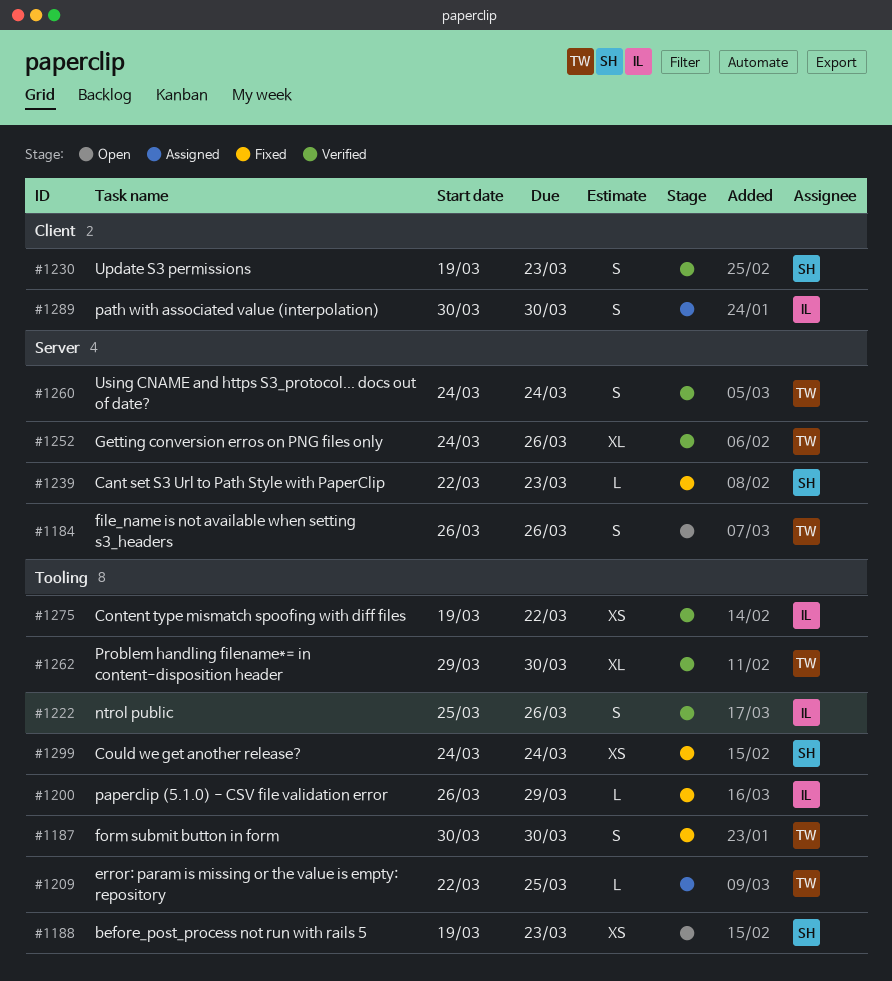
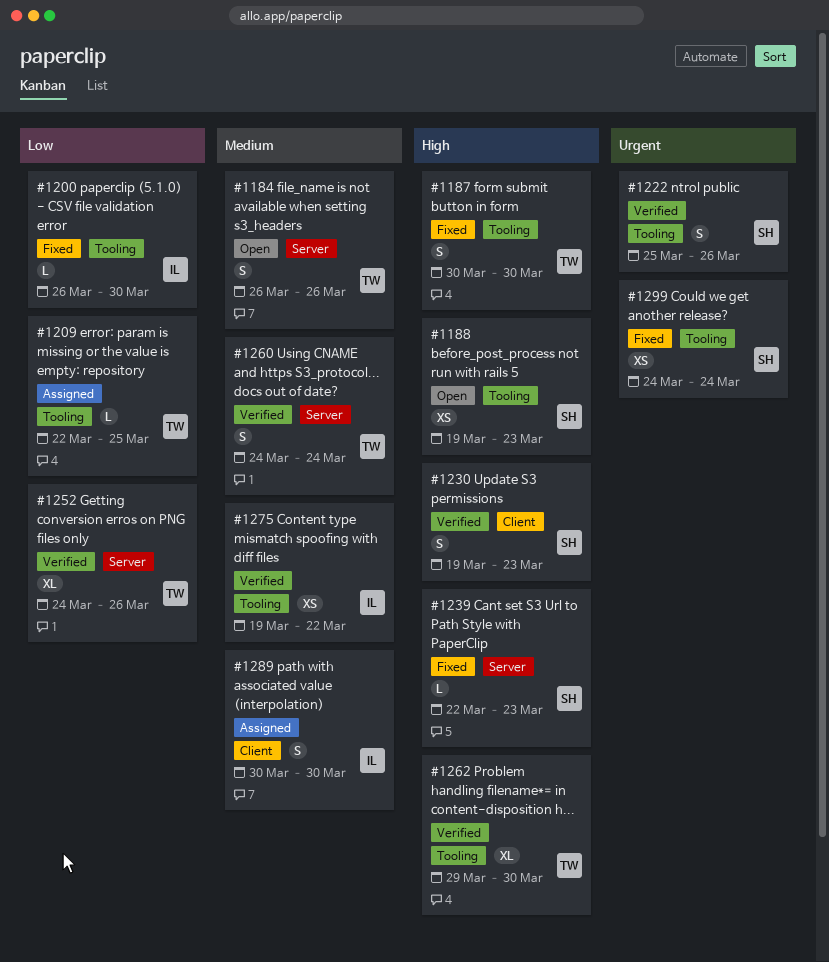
#1200, due: Mar 29 -> Mar 30
#1222, owner: IL -> SH

